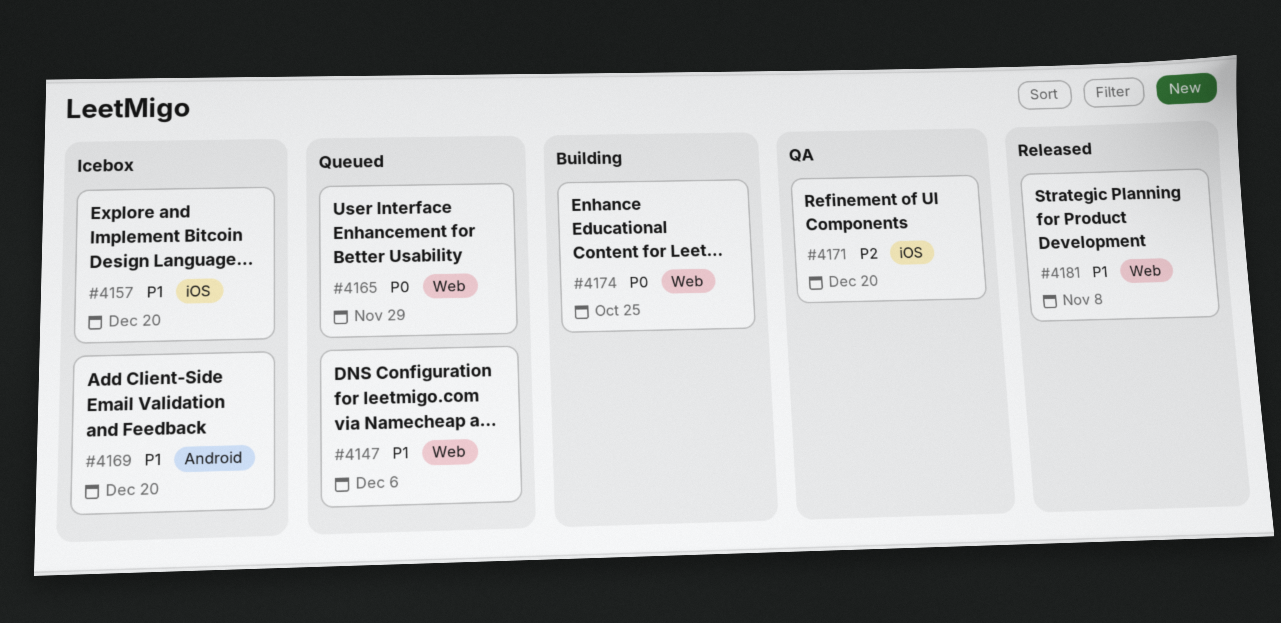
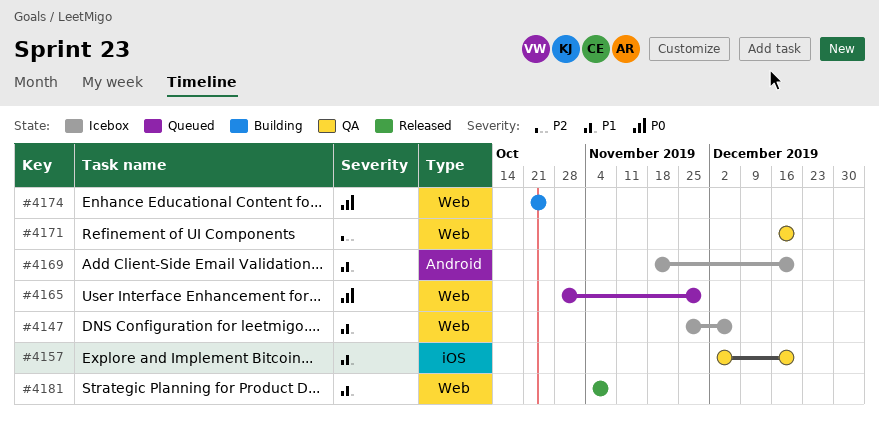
#4147, status: Queued -> Icebox
#4157, status: Icebox -> QA
#4171, label: iOS -> Web

